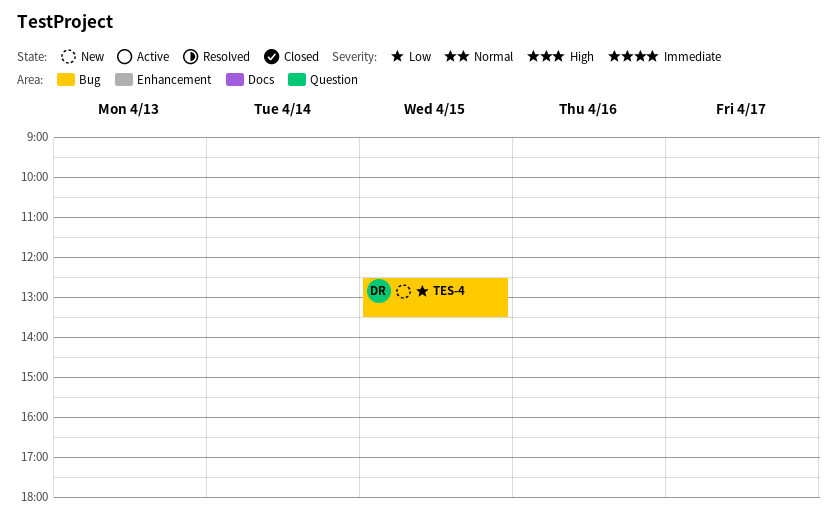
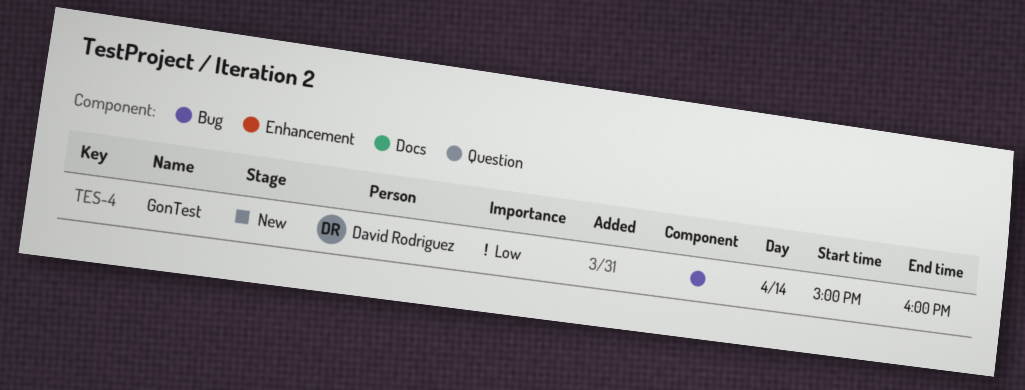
TES-4, day: Apr 15 -> Apr 14
TES-4, begins: 12:30 -> 15:00
TES-4, ends: 13:30 -> 16:00

